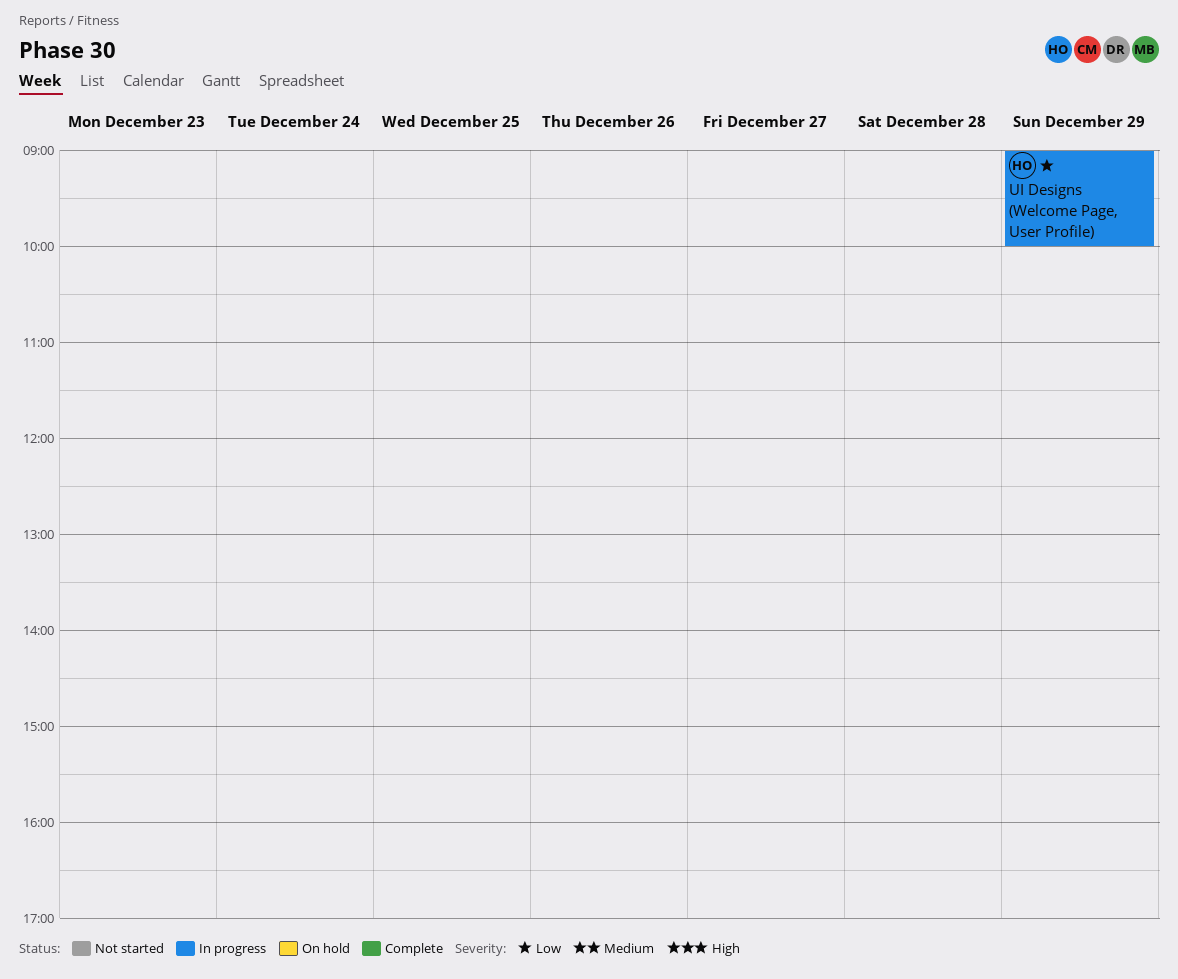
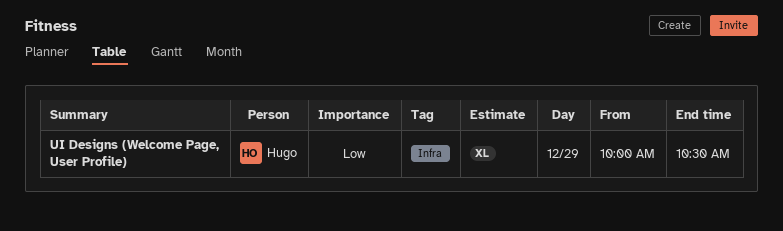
UI Designs (Welcome Page, User Profile), begins: 09:00 -> 10:00
UI Designs (Welcome Page, User Profile), ends: 10:00 -> 10:30

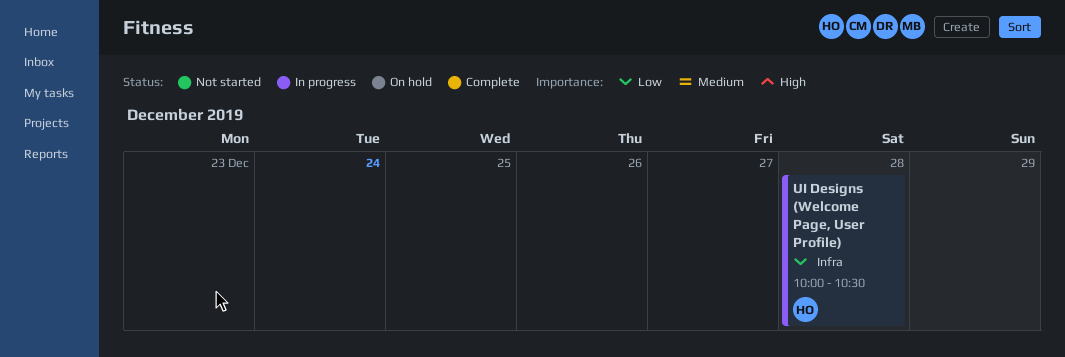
UI Designs (Welcome Page, User Profile), day: Dec 29 -> Dec 28

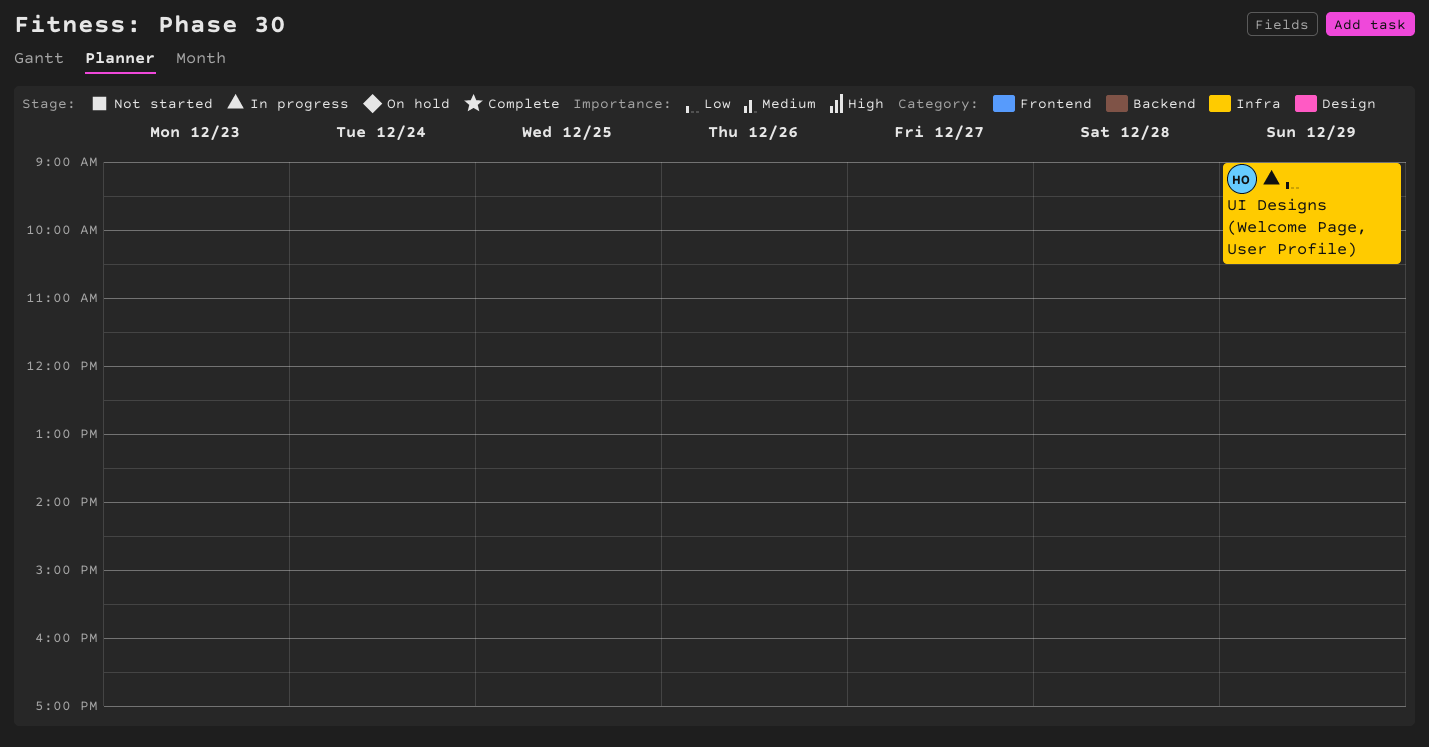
UI Designs (Welcome Page, User Profile), day: Dec 28 -> Dec 29
UI Designs (Welcome Page, User Profile), begins: 10:00 -> 09:00

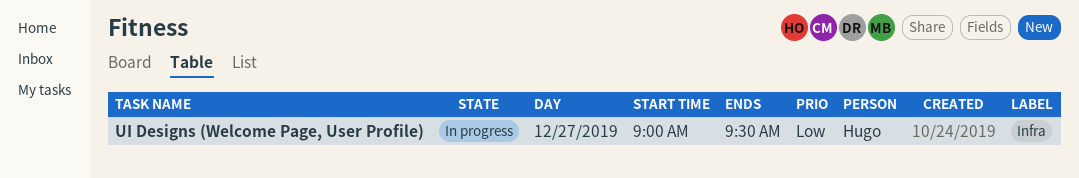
UI Designs (Welcome Page, User Profile), day: Dec 29 -> Dec 27
UI Designs (Welcome Page, User Profile), ends: 10:30 -> 09:30

